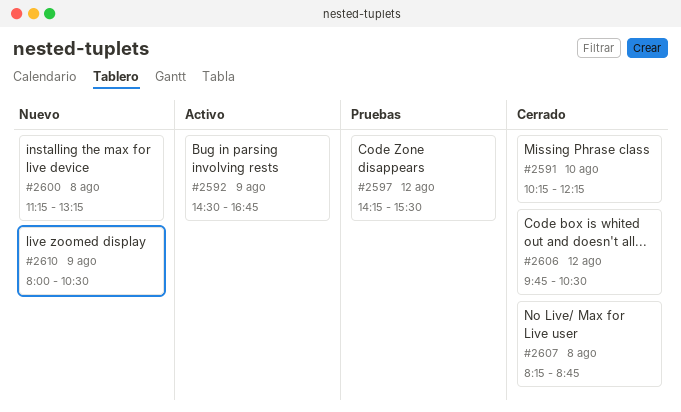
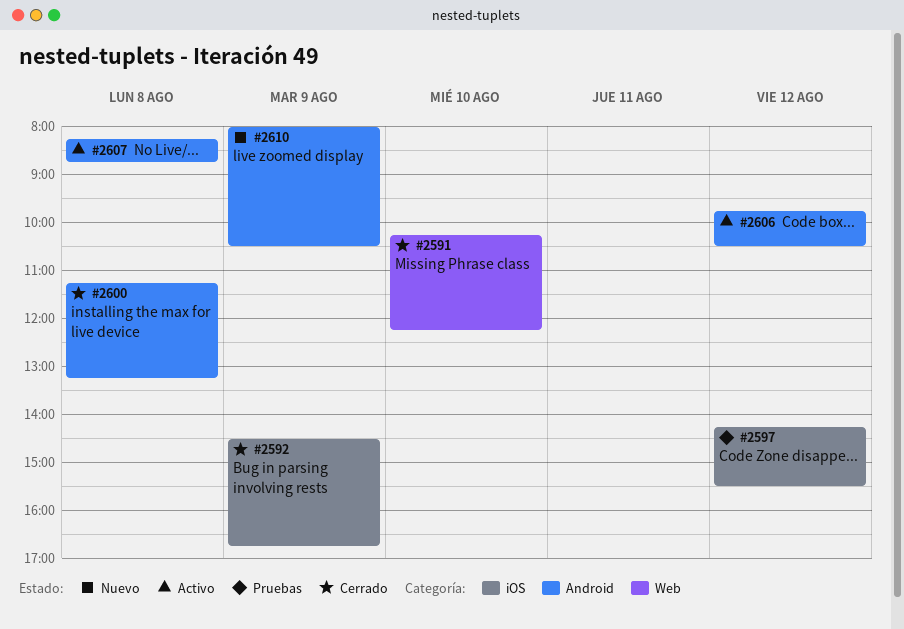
#2592, status: Activo -> Cerrado
#2600, status: Nuevo -> Cerrado
#2606, status: Cerrado -> Activo
#2607, status: Cerrado -> Activo

